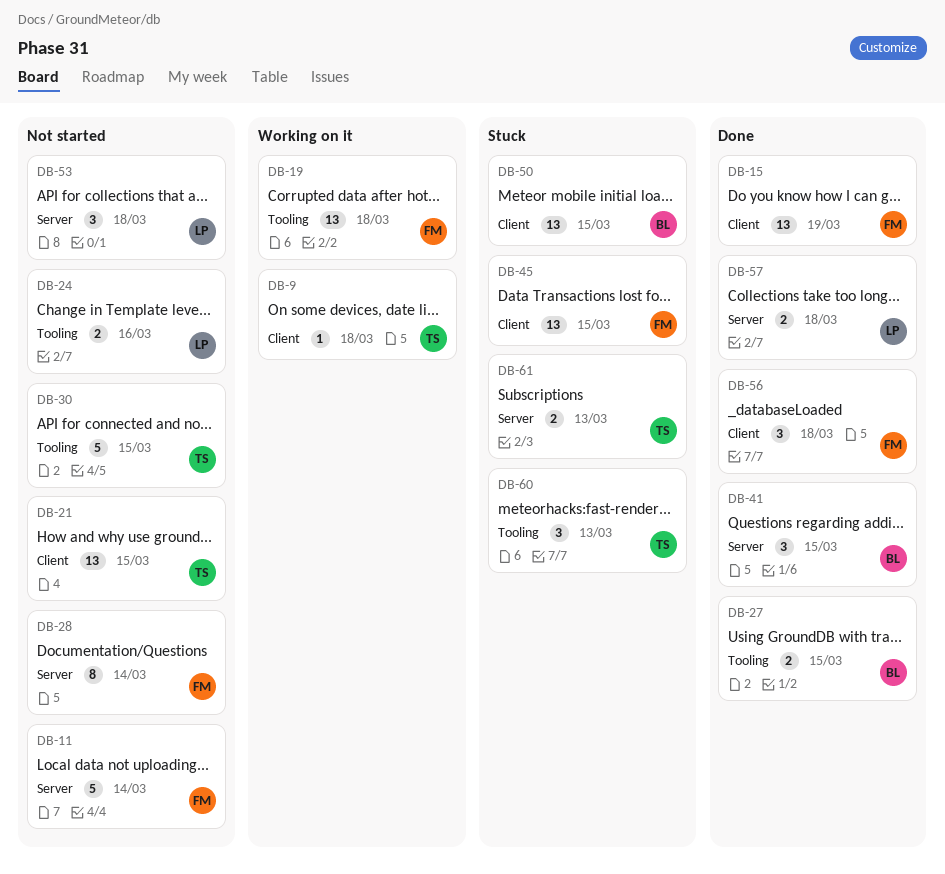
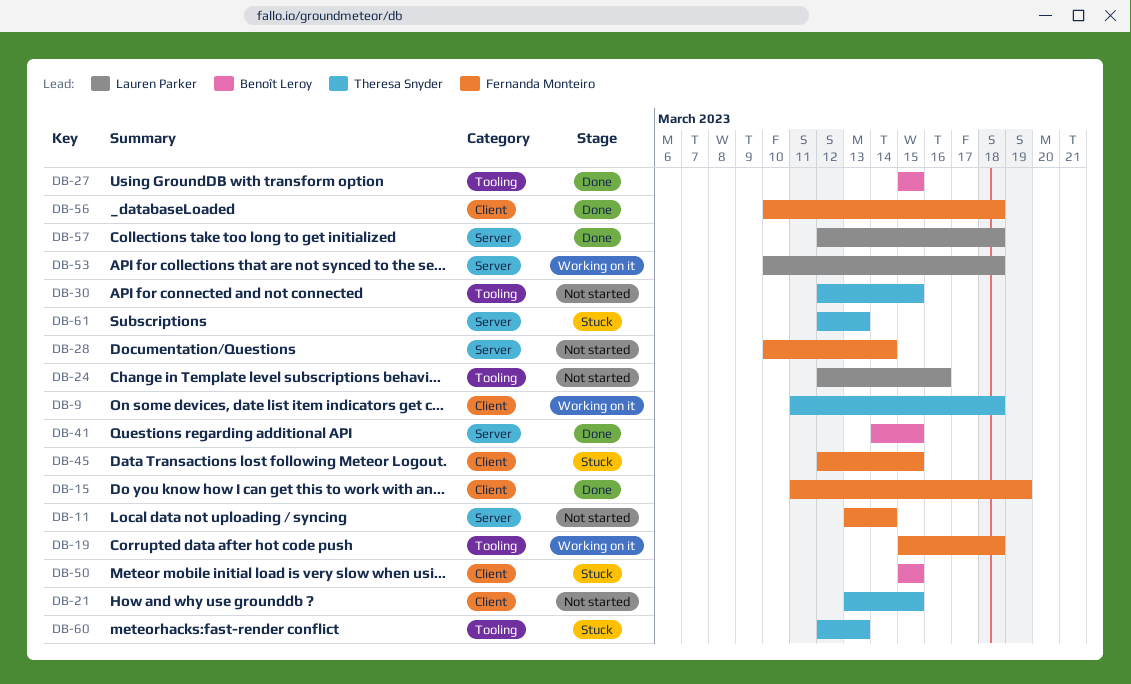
DB-53, status: Not started -> Working on it

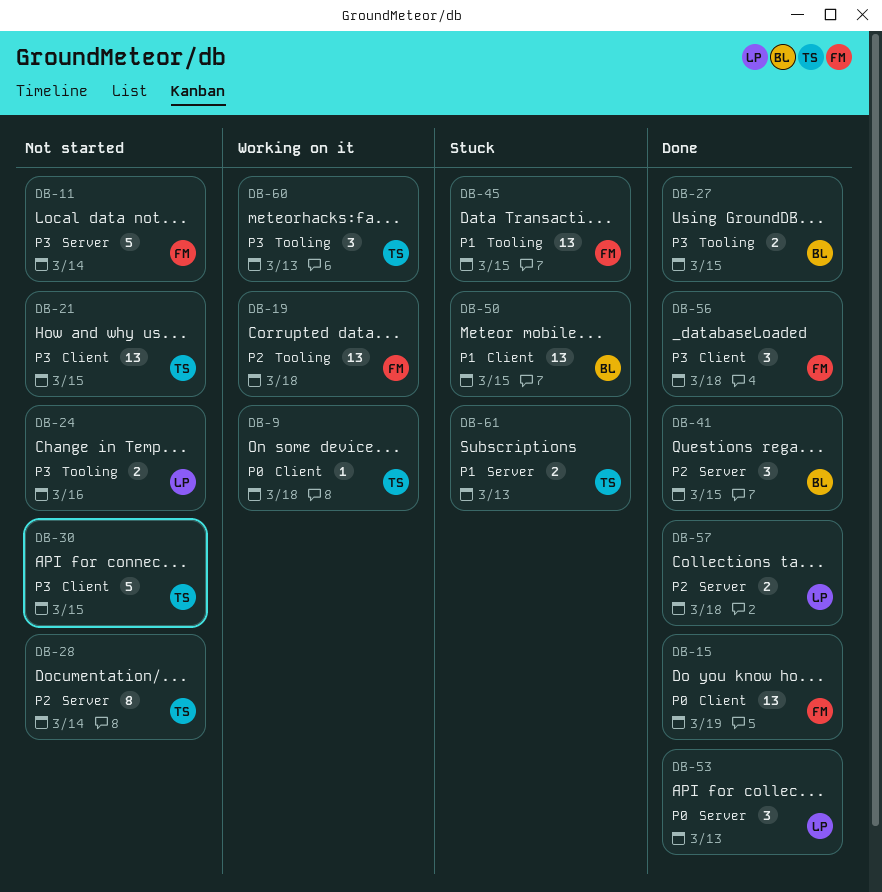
DB-28, owner: Fernanda Monteiro -> Theresa Snyder
DB-30, label: Tooling -> Client
DB-45, label: Client -> Tooling
DB-53, status: Working on it -> Done
DB-53, due: Mar 18 -> Mar 13
DB-60, status: Stuck -> Working on it

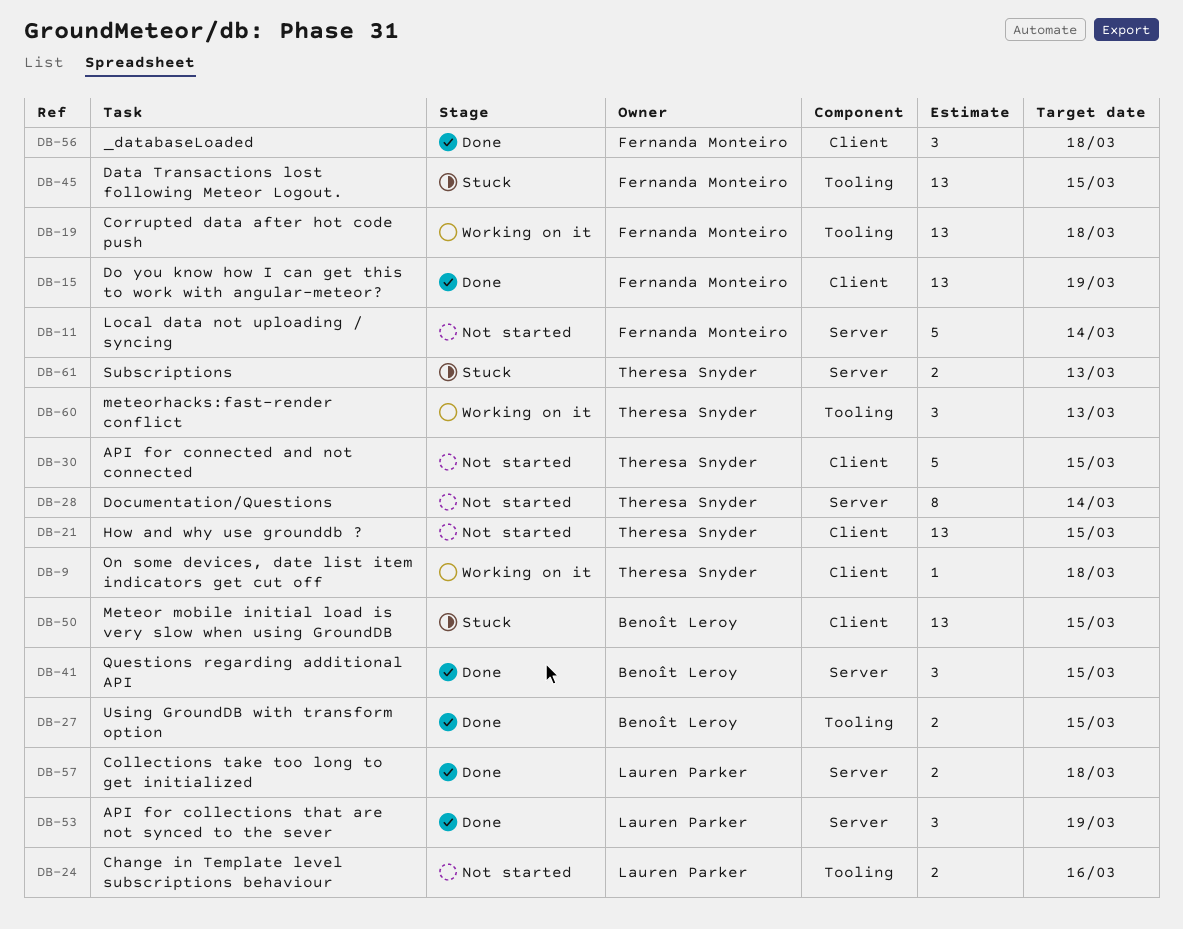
DB-53, due: Mar 13 -> Mar 19

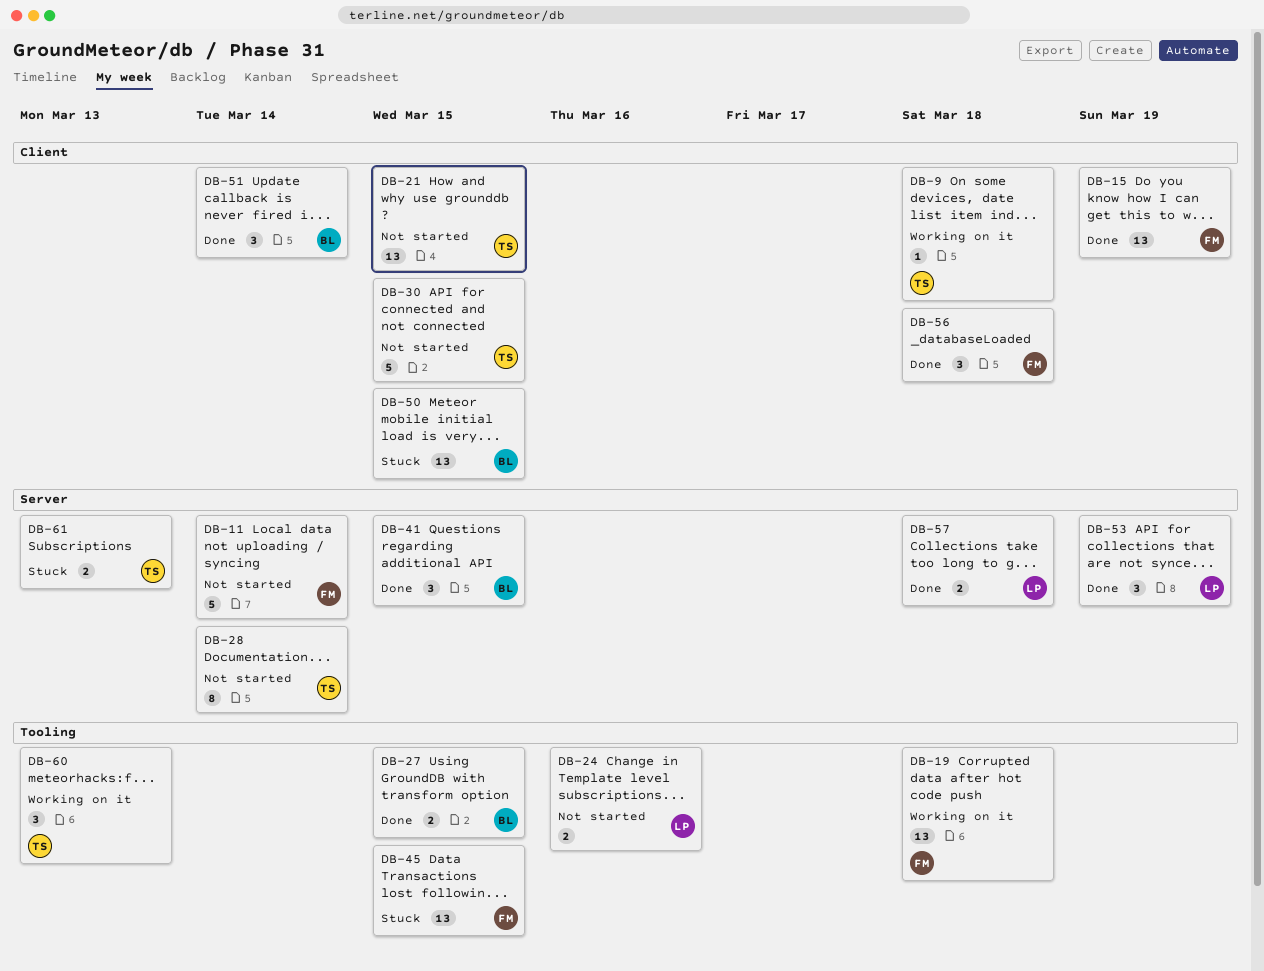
DB-51: none -> present

